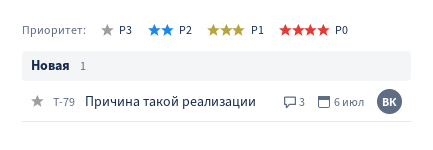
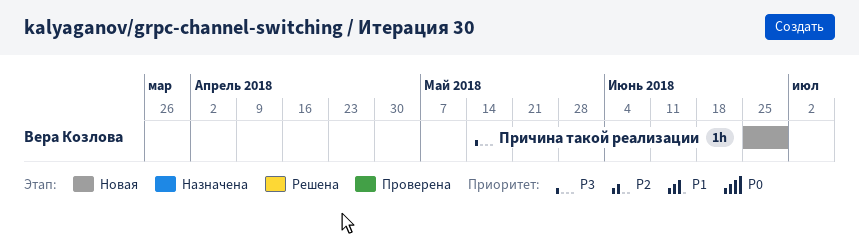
Причина такой реализации, due: Jul 6 -> Jun 29

